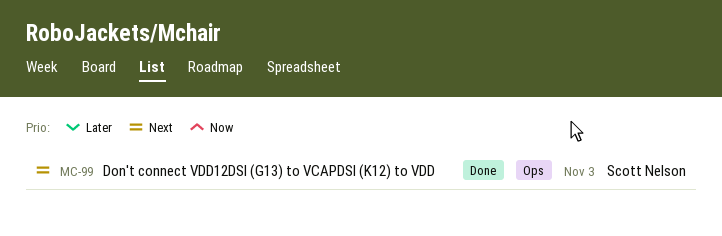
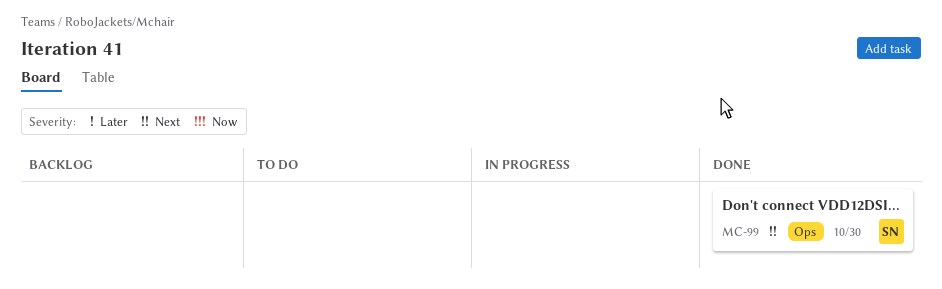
MC-99, due: Nov 3 -> Oct 30

